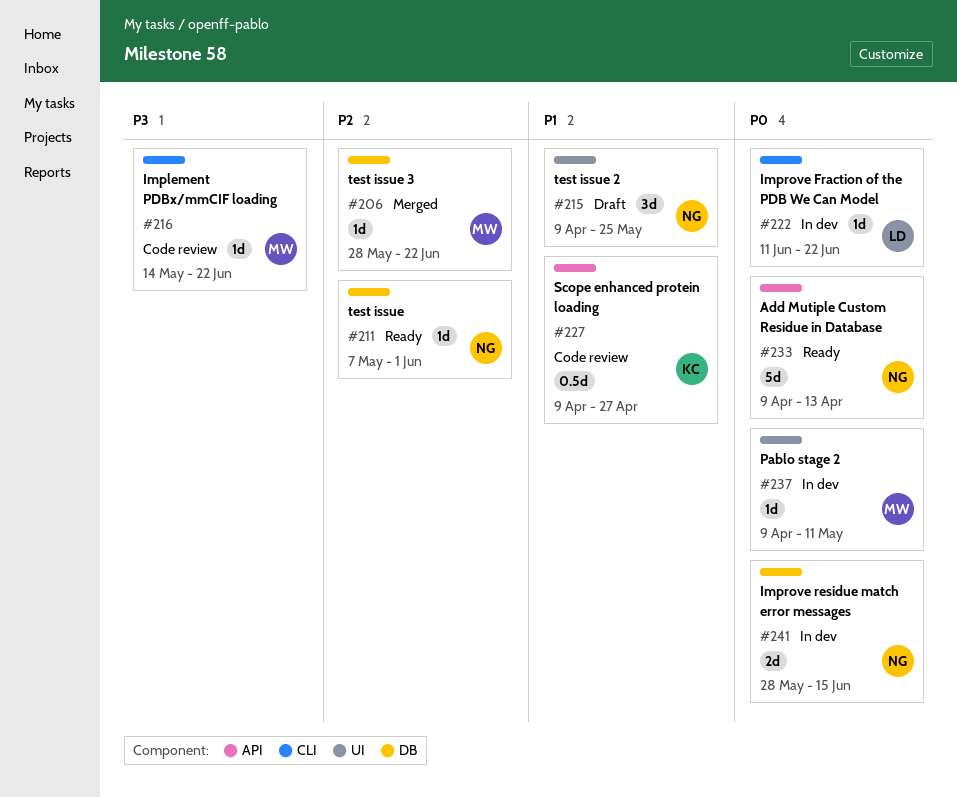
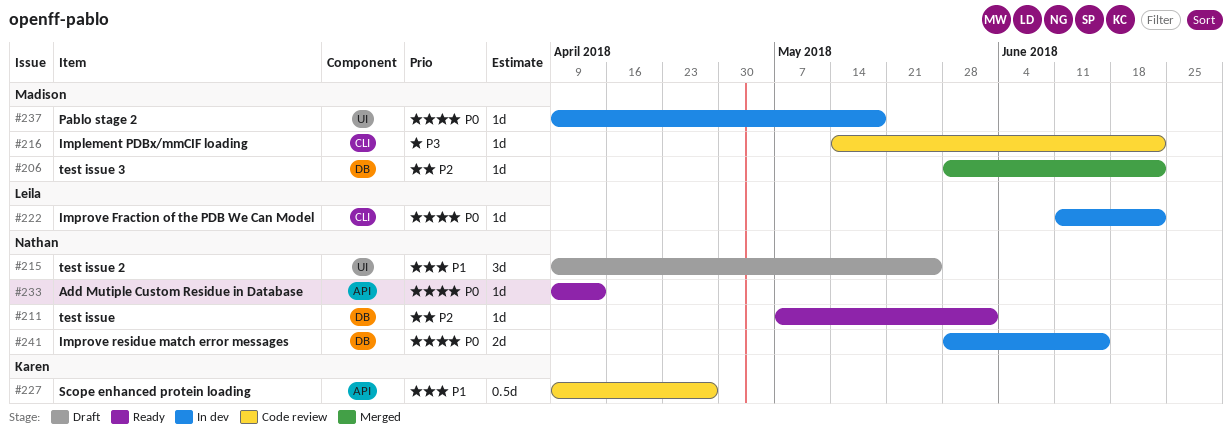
#233, estimate: 5d -> 1d
#237, due: May 11 -> May 18

